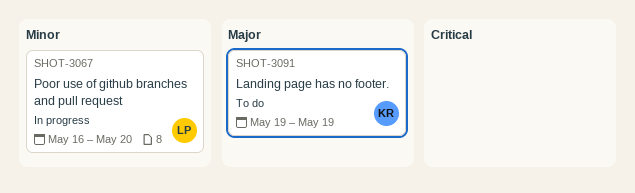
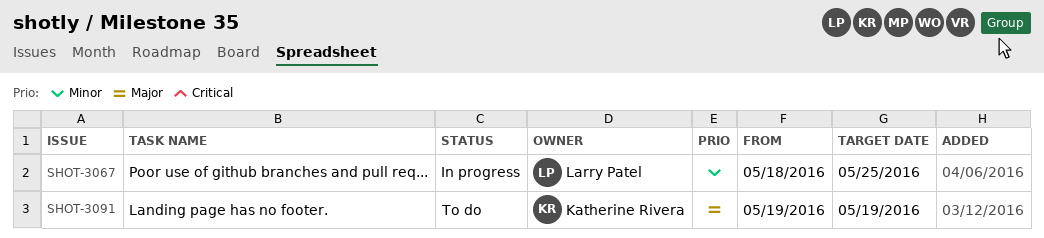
SHOT-3067, start: May 16 -> May 18
SHOT-3067, due: May 20 -> May 25

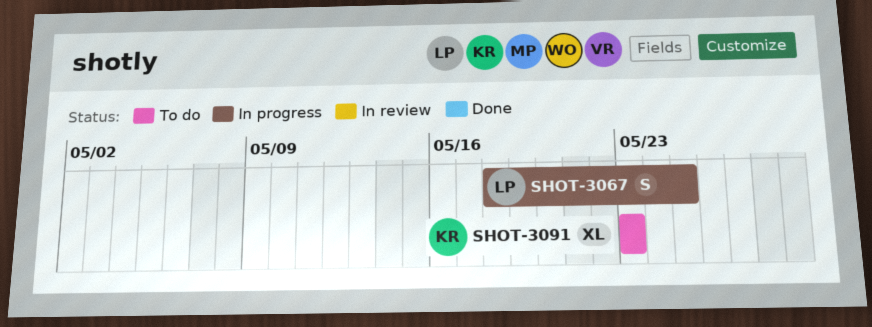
SHOT-3091, start: May 19 -> May 23
SHOT-3091, due: May 19 -> May 23

